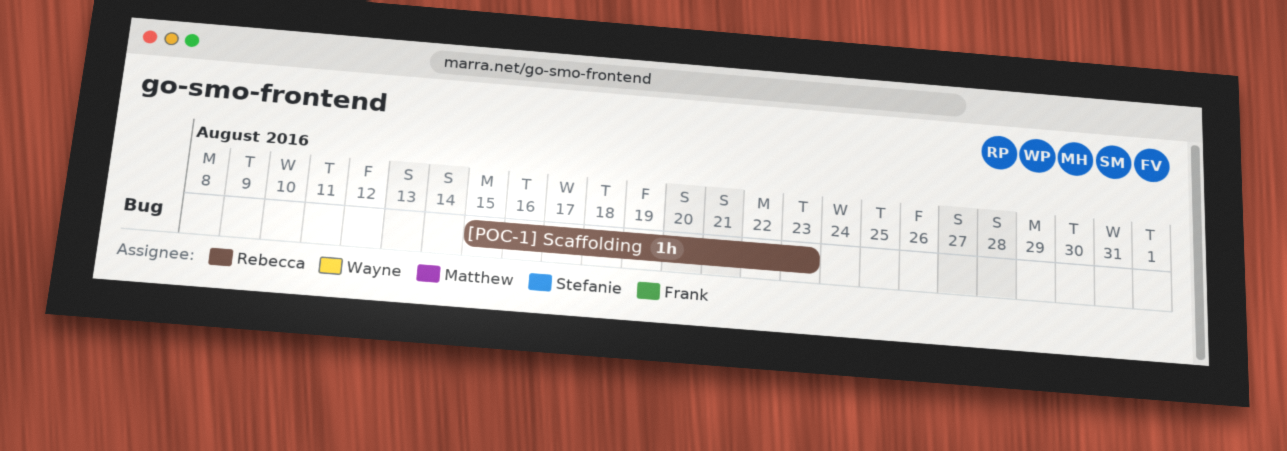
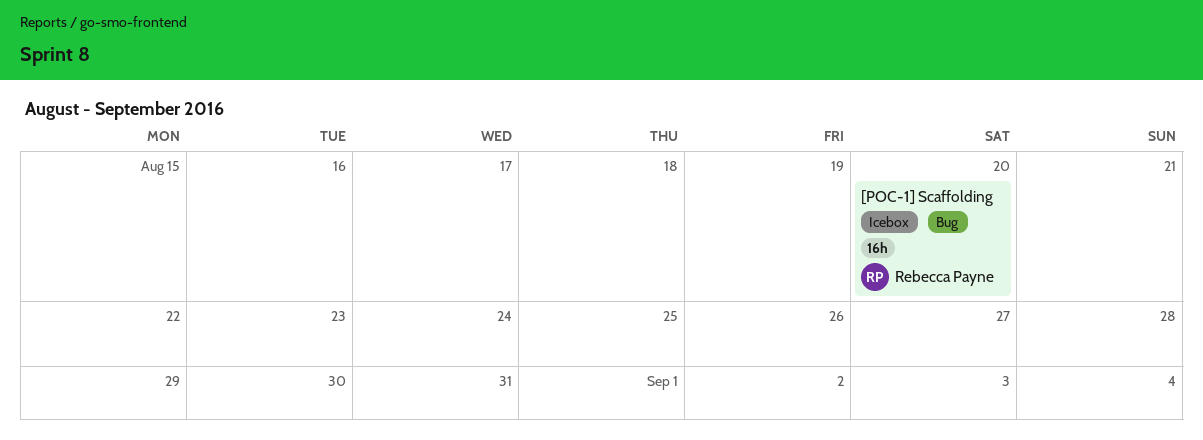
[POC-1] Scaffolding, estimate: 1h -> 16h
[POC-1] Scaffolding, due: Aug 23 -> Aug 20

